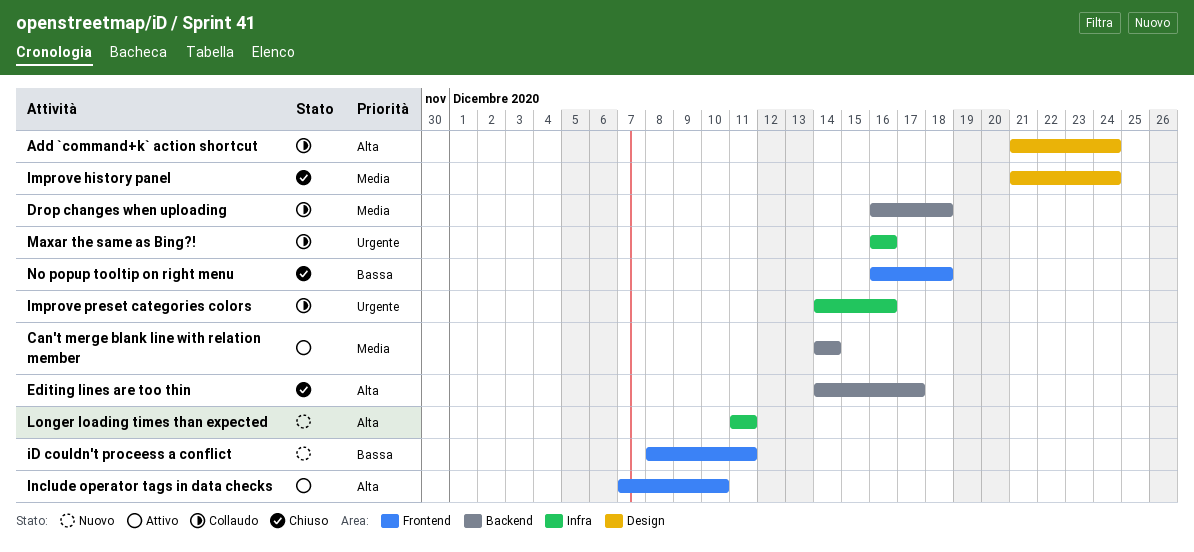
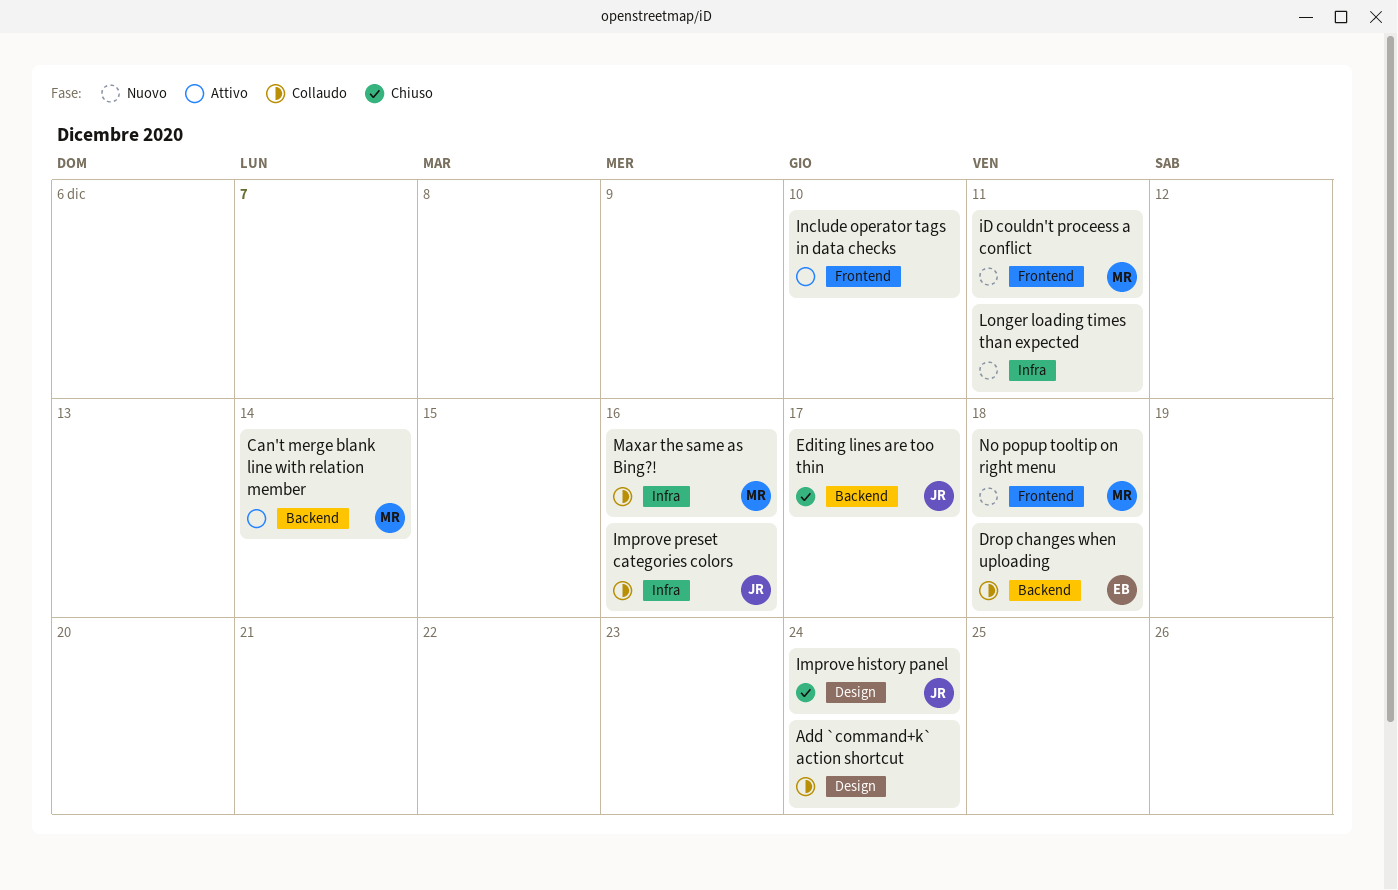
No popup tooltip on right menu, status: Chiuso -> Nuovo

